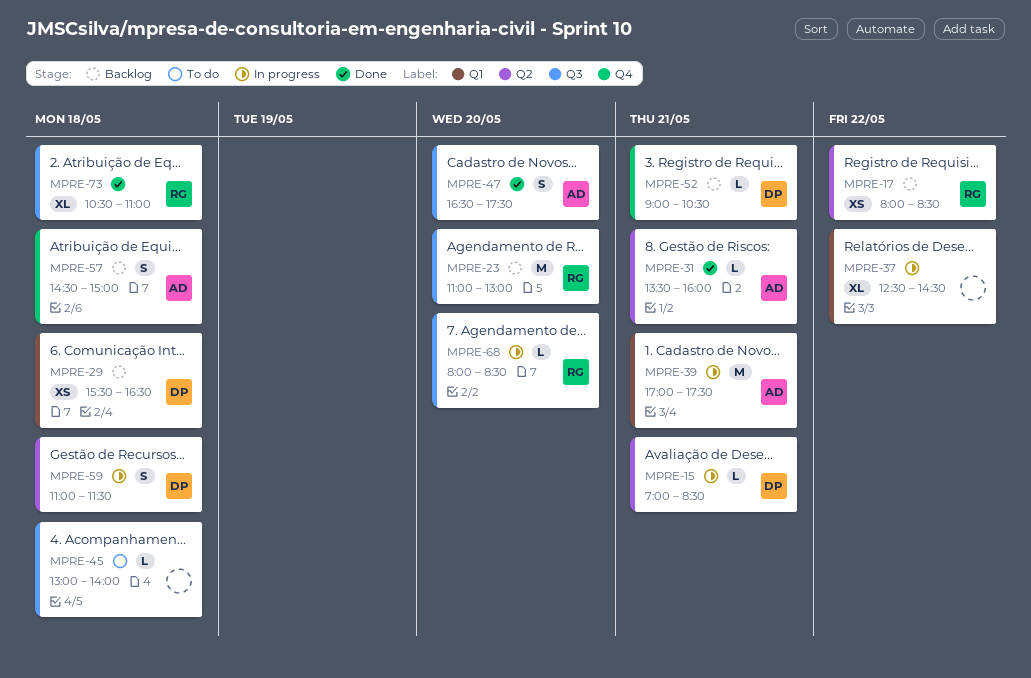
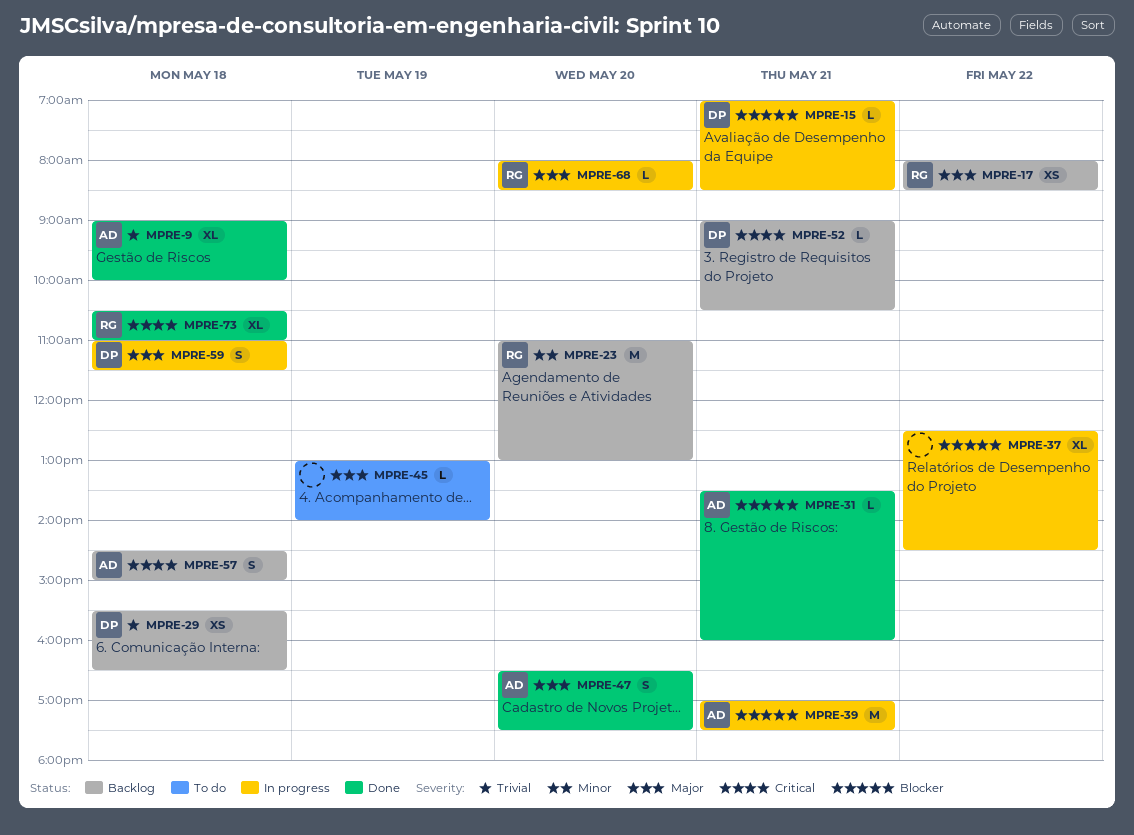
MPRE-9: none -> present
MPRE-45, day: May 18 -> May 19

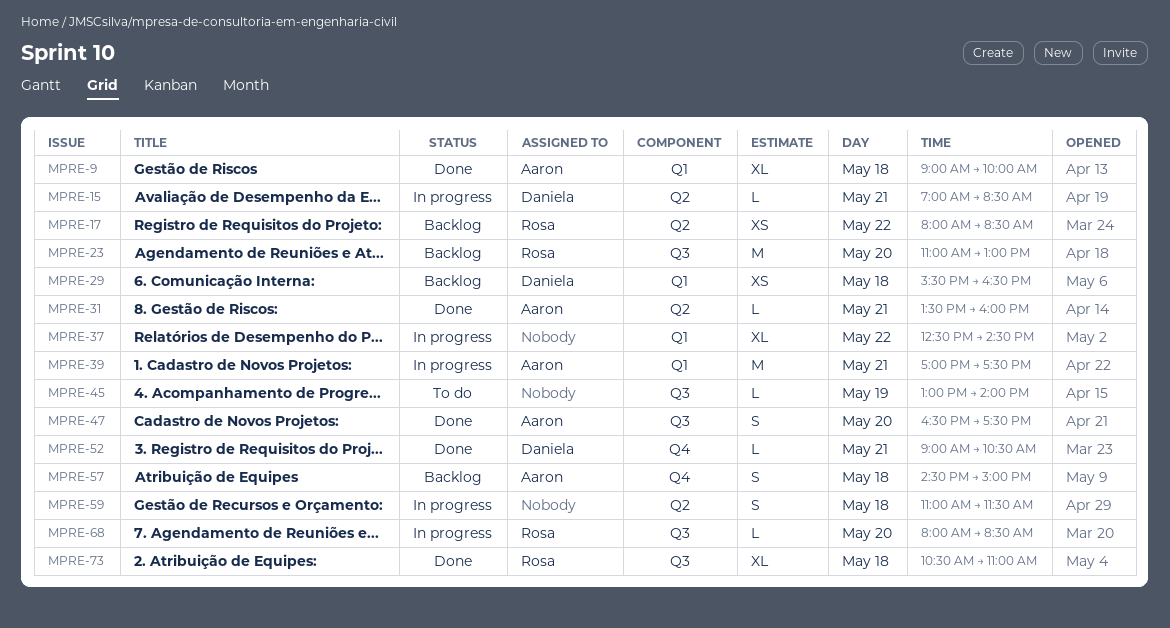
MPRE-52, status: Backlog -> Done
MPRE-59, owner: Daniela -> none

